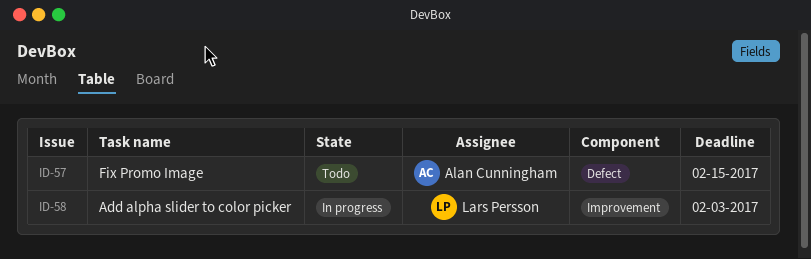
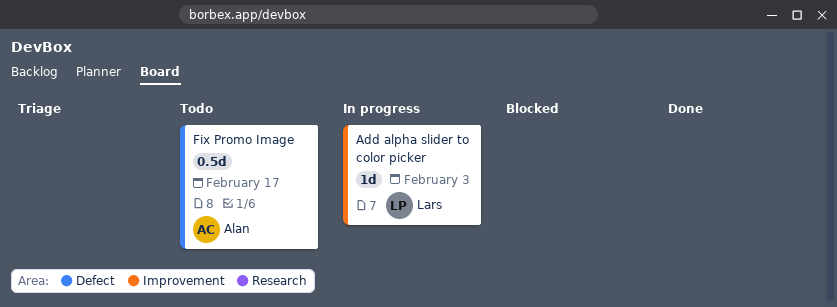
Fix Promo Image, due: Feb 15 -> Feb 17

